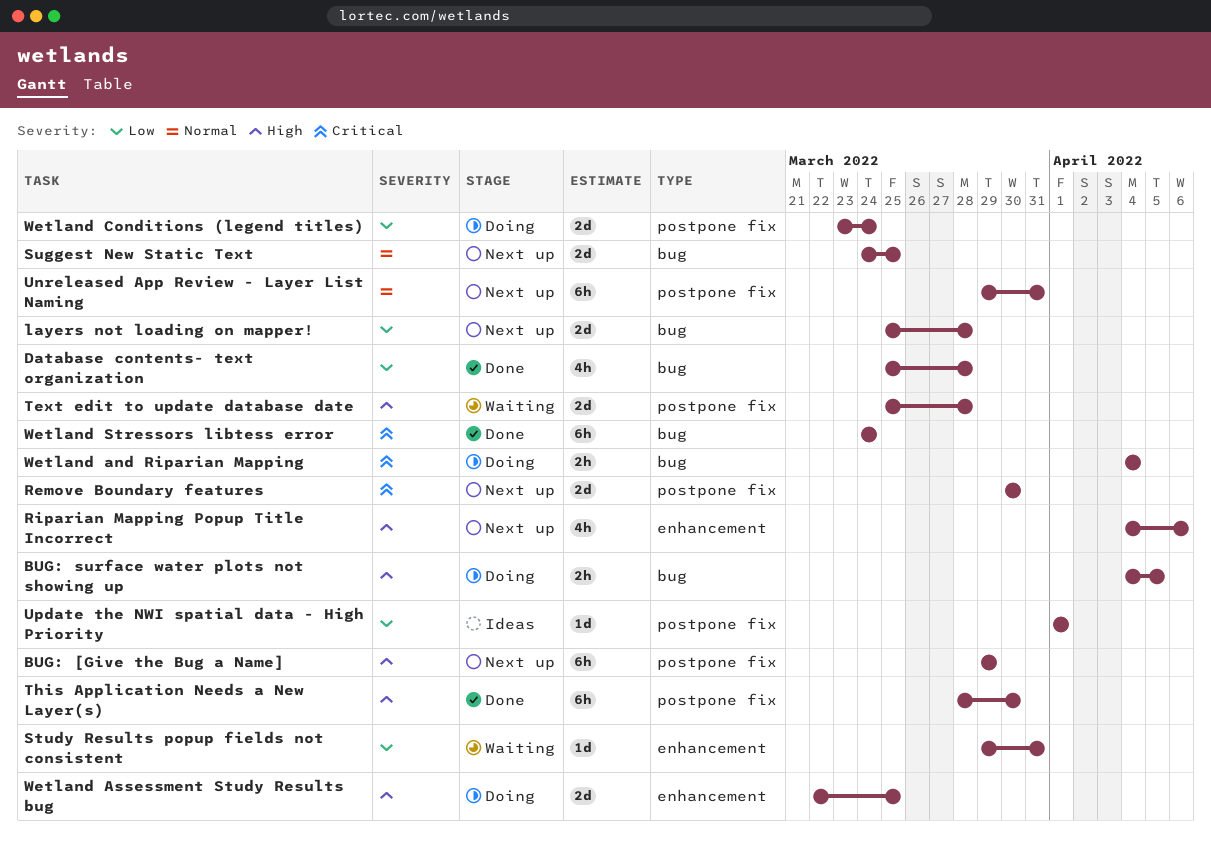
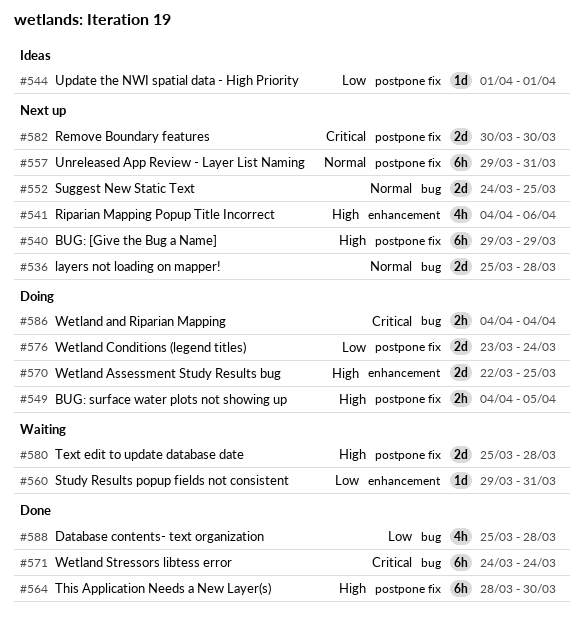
BUG: surface water plots not showing up, label: bug -> postpone fix
layers not loading on mapper!, priority: Low -> Normal

